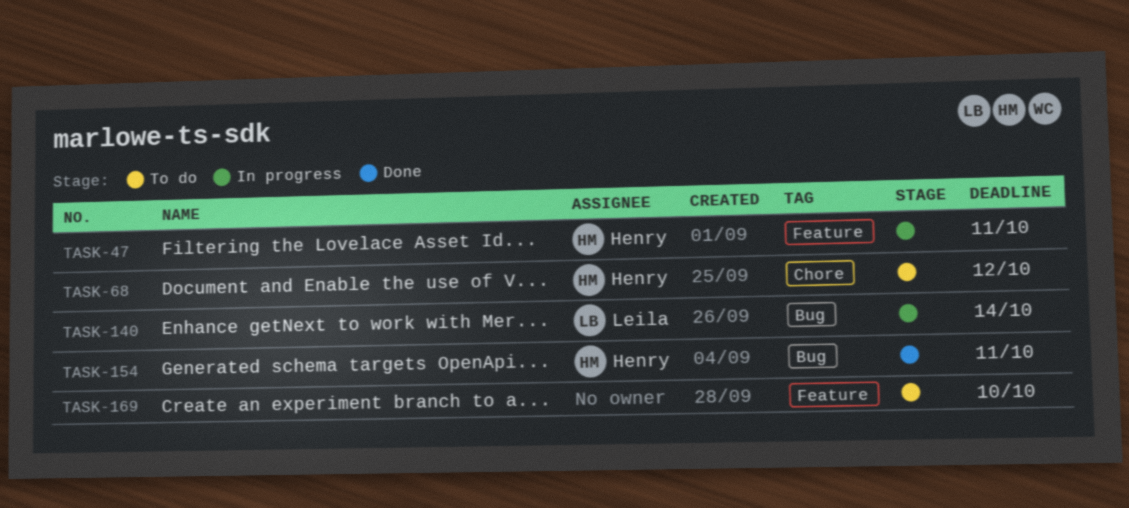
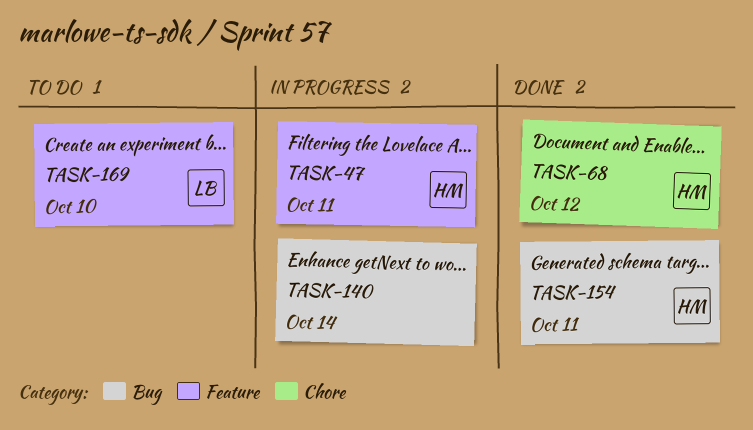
TASK-68, status: To do -> Done
TASK-140, owner: Leila -> none
TASK-169, owner: none -> Leila

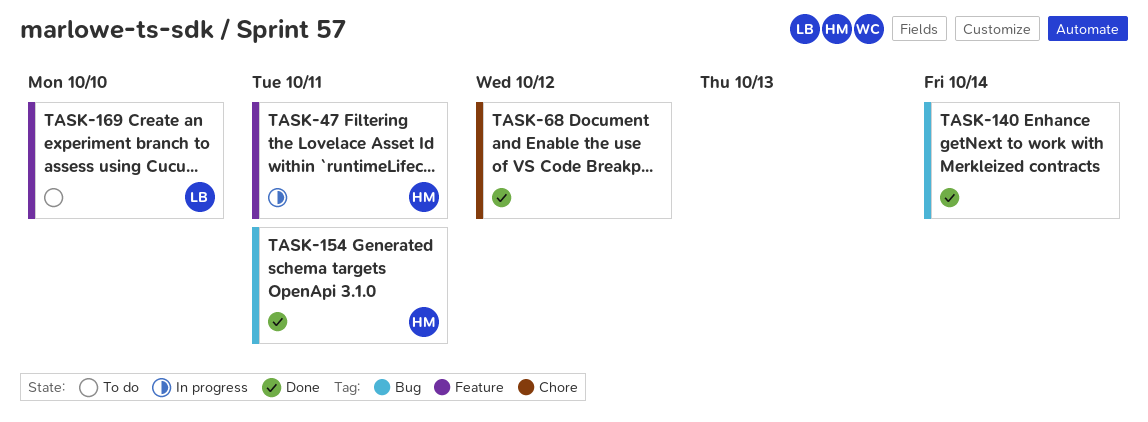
TASK-68, owner: HM -> none
TASK-140, status: In progress -> Done

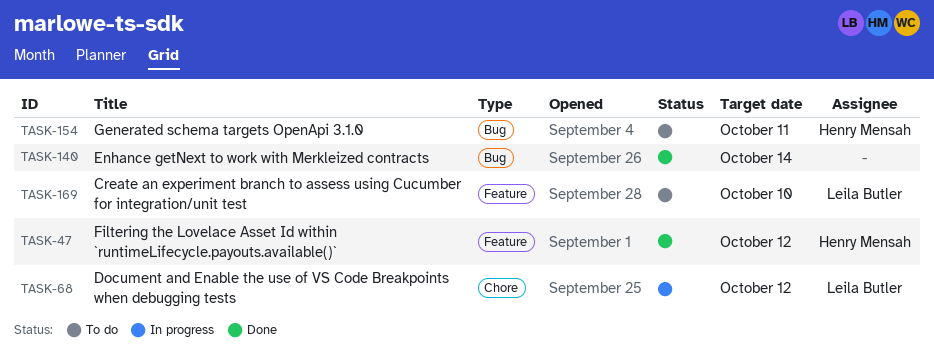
TASK-47, status: In progress -> Done
TASK-47, due: Oct 11 -> Oct 12
TASK-68, status: Done -> In progress
TASK-68, owner: none -> Leila Butler
TASK-154, status: Done -> To do

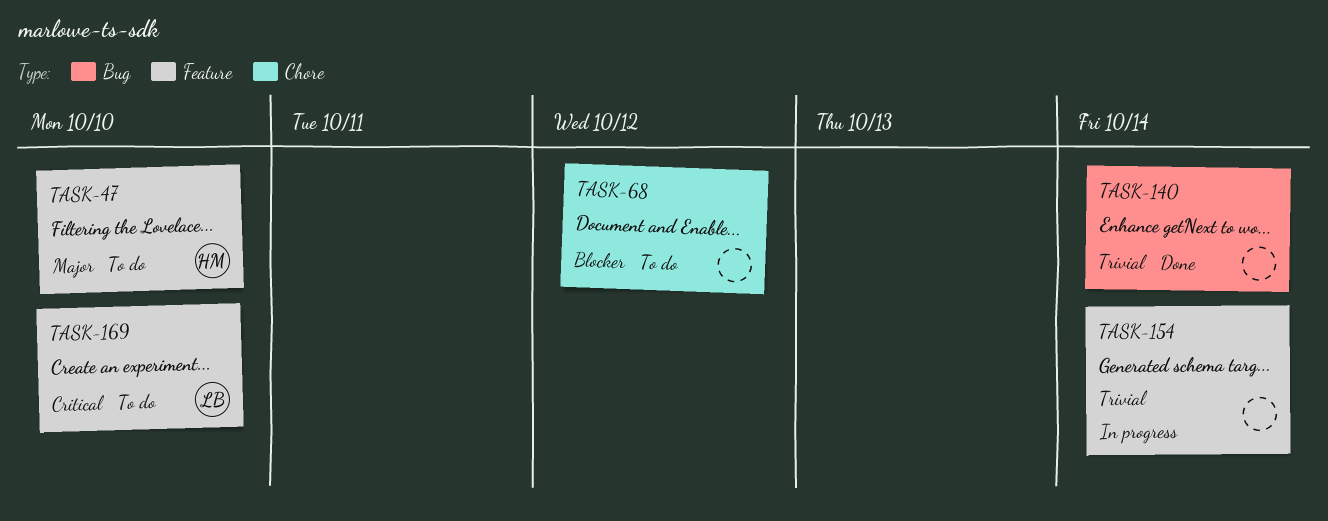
TASK-47, status: Done -> To do
TASK-47, due: Oct 12 -> Oct 10
TASK-68, status: In progress -> To do
TASK-68, owner: Leila Butler -> none
TASK-154, status: To do -> In progress
TASK-154, owner: Henry Mensah -> none
TASK-154, label: Bug -> Feature
TASK-154, due: Oct 11 -> Oct 14

